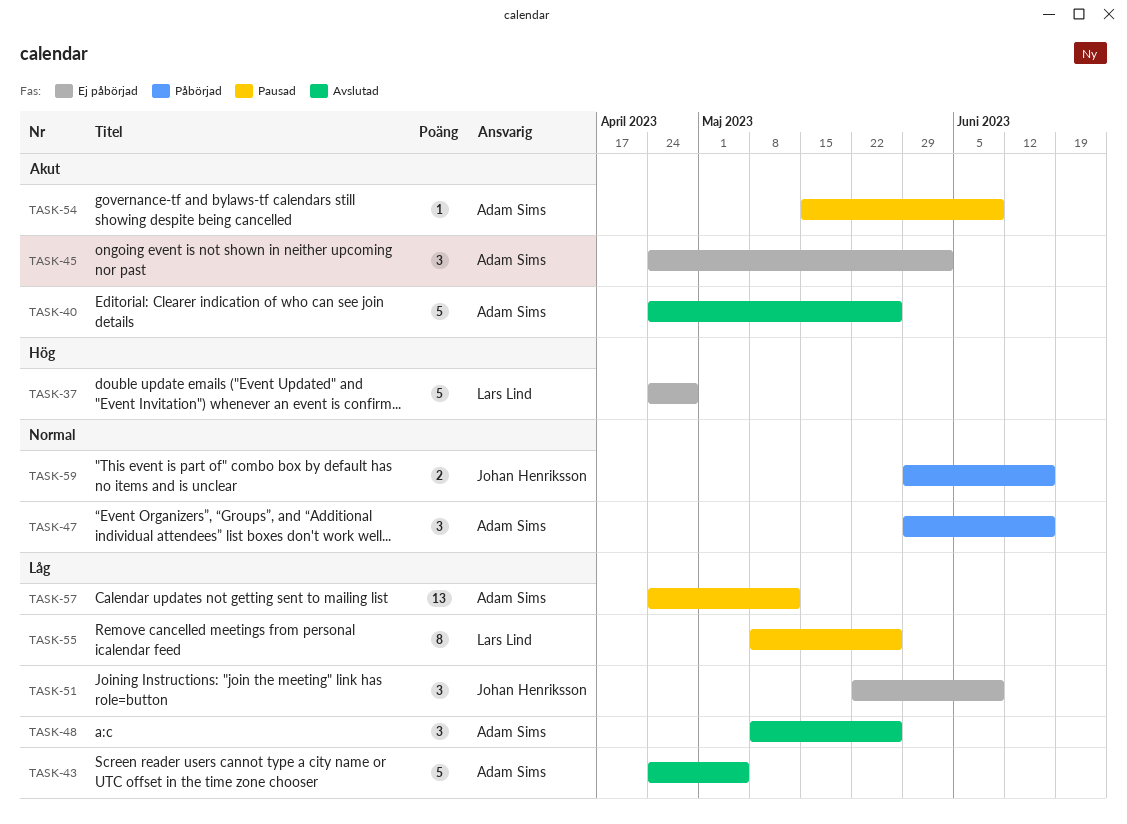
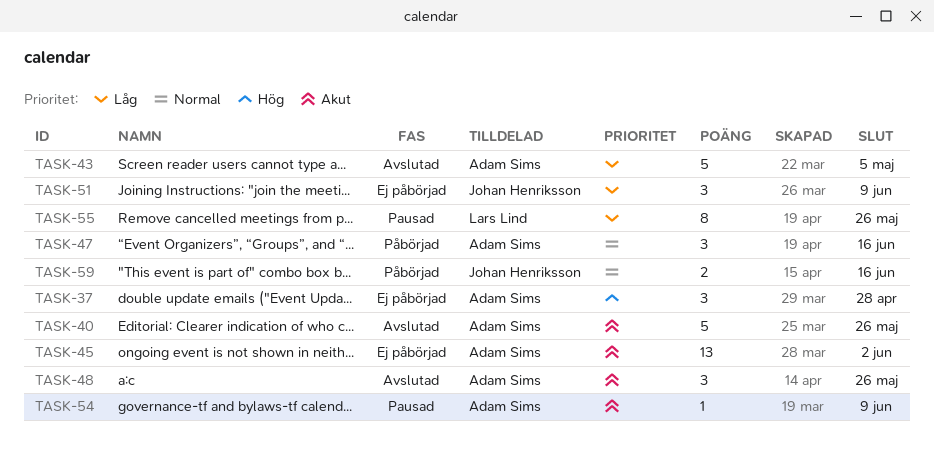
TASK-37, owner: Lars Lind -> Adam Sims
TASK-37, estimate: 5 -> 3
TASK-45, estimate: 3 -> 13
TASK-48, priority: Låg -> Akut
TASK-57: present -> none

